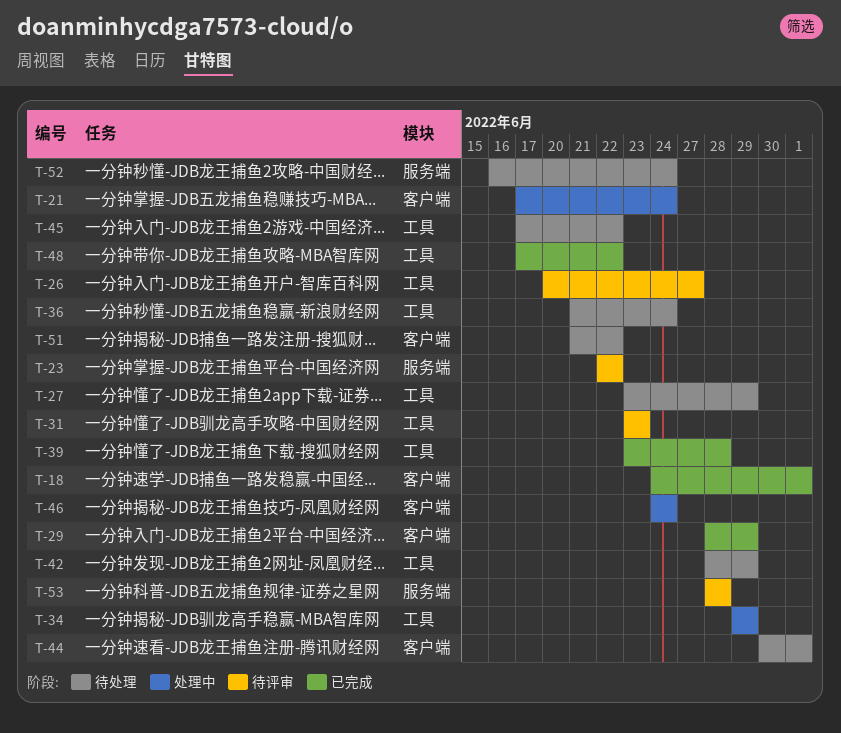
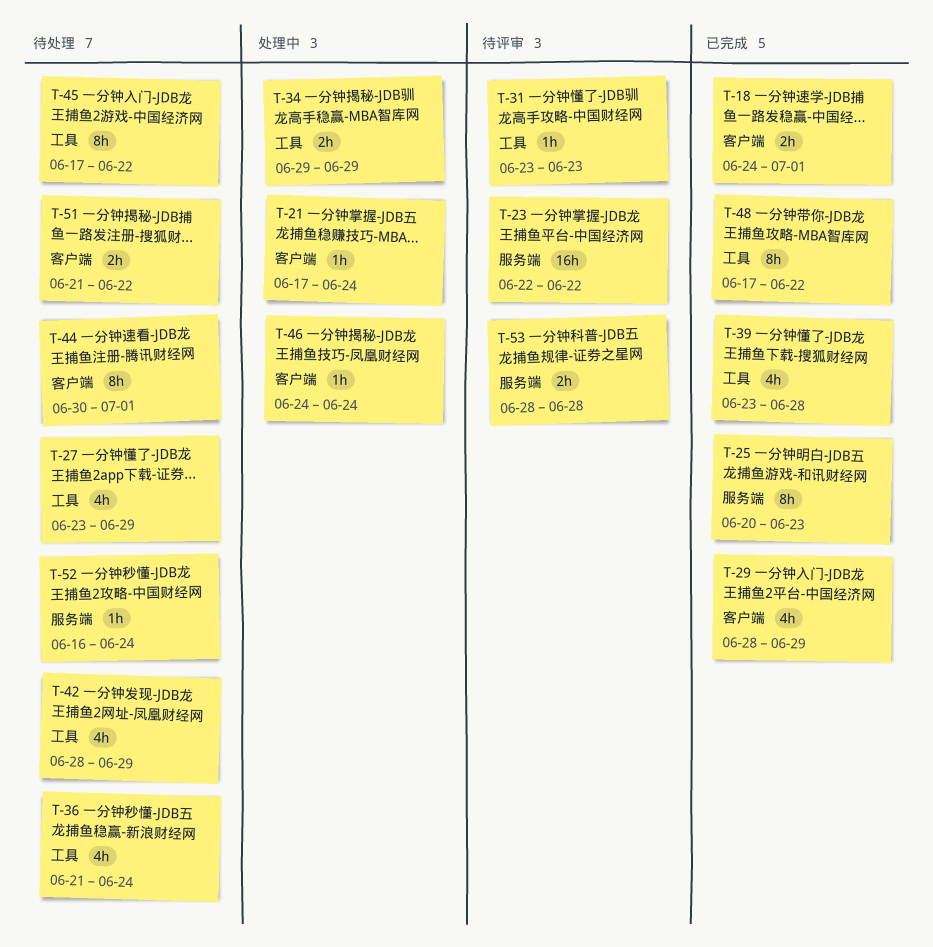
T-25: none -> present
T-26: present -> none

